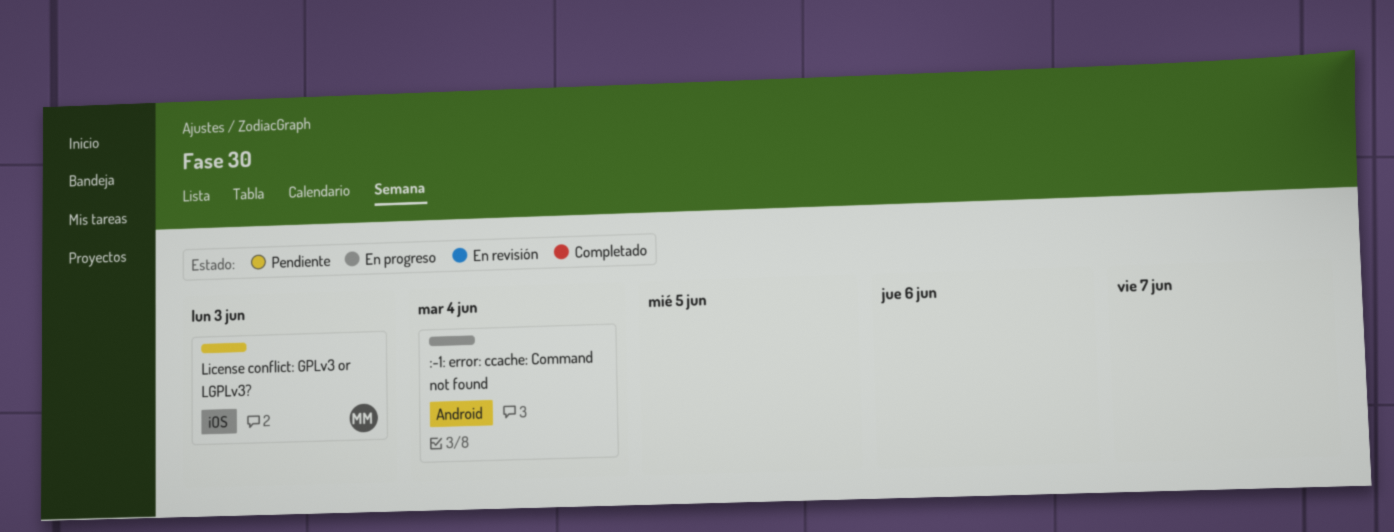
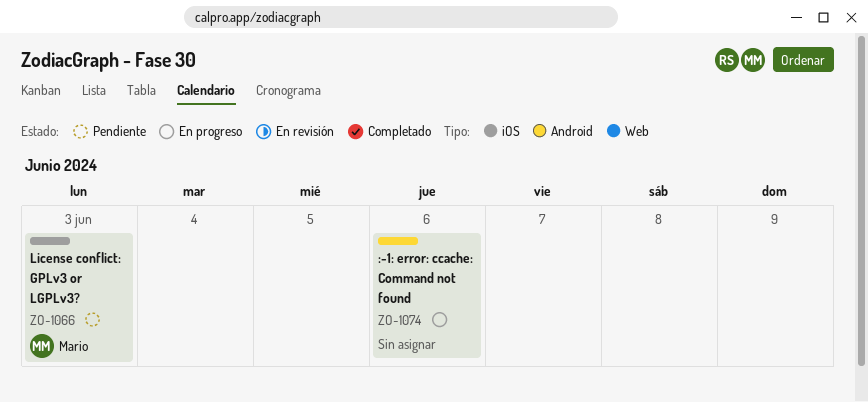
:-1: error: ccache: Command not found, due: Jun 4 -> Jun 6

